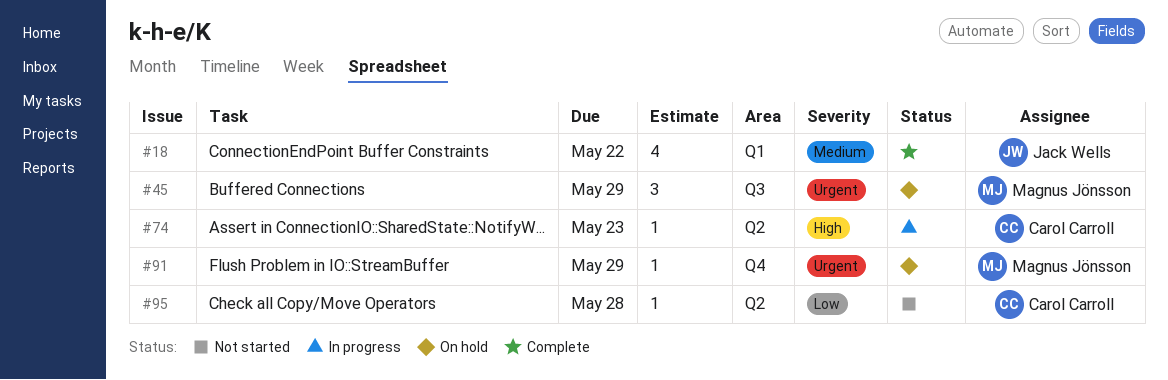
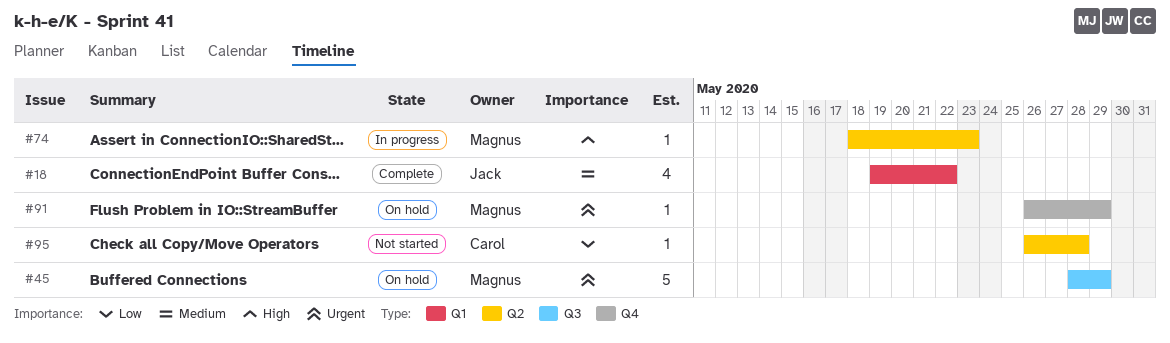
#45, estimate: 3 -> 5
#74, owner: Carol Carroll -> Magnus Jönsson

